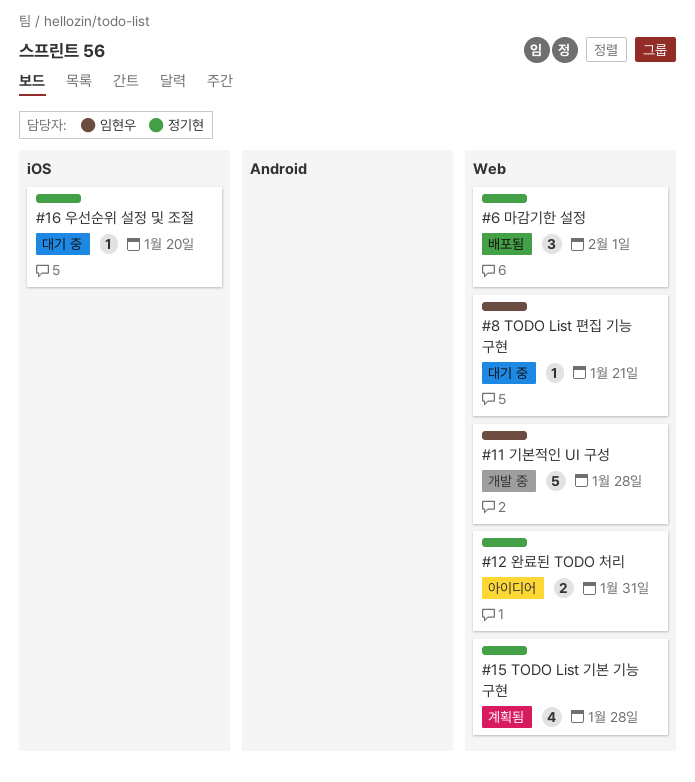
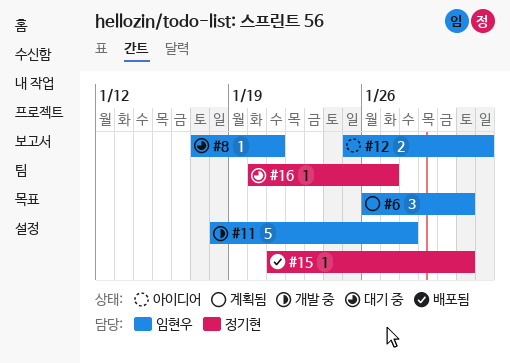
#6, status: 배포됨 -> 계획됨
#6, owner: 정기현 -> 임현우
#6, due: Feb 1 -> Jan 31
#12, owner: 정기현 -> 임현우
#12, due: Jan 31 -> Feb 1
#15, status: 계획됨 -> 배포됨
#15, estimate: 4 -> 1
#15, due: Jan 28 -> Jan 31
#16, due: Jan 20 -> Jan 27

